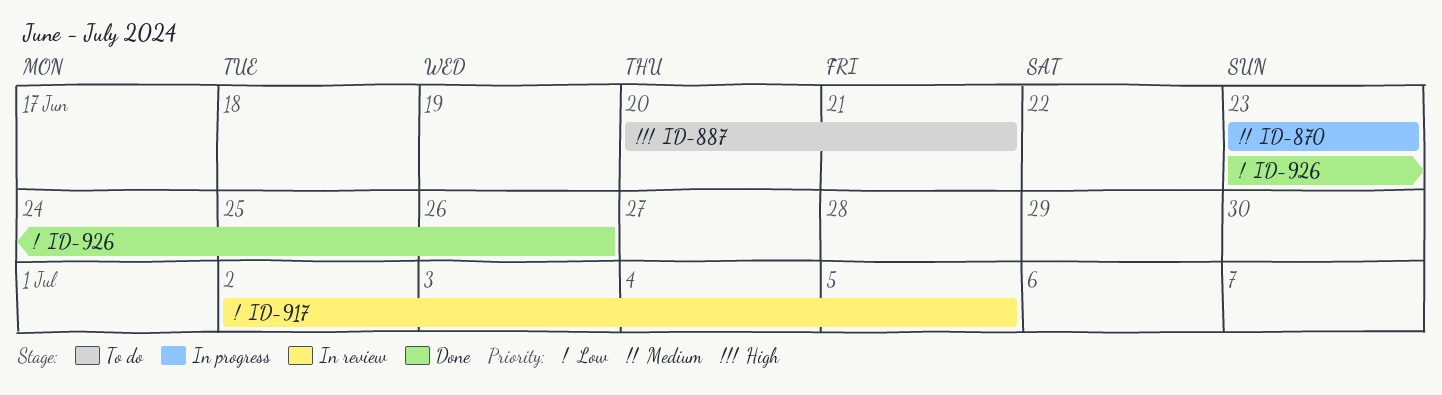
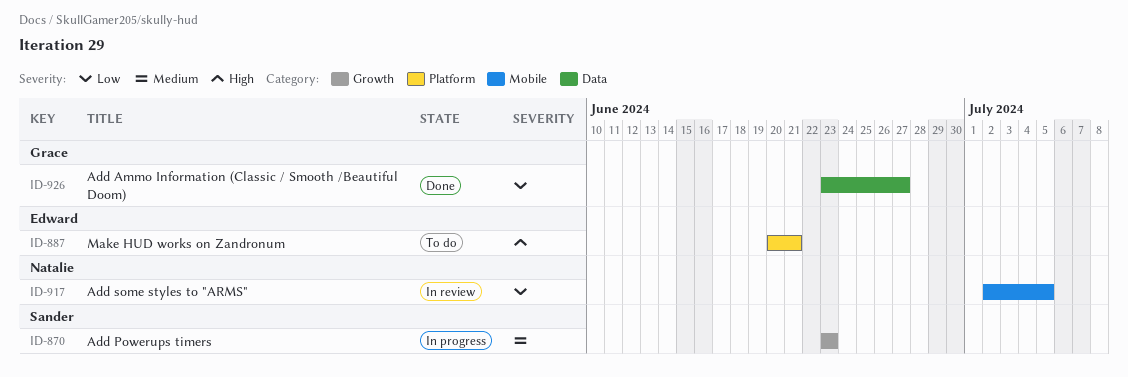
ID-926, due: Jun 26 -> Jun 27

